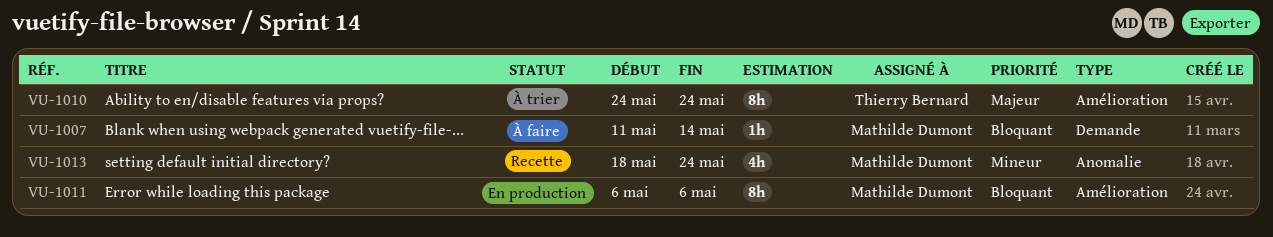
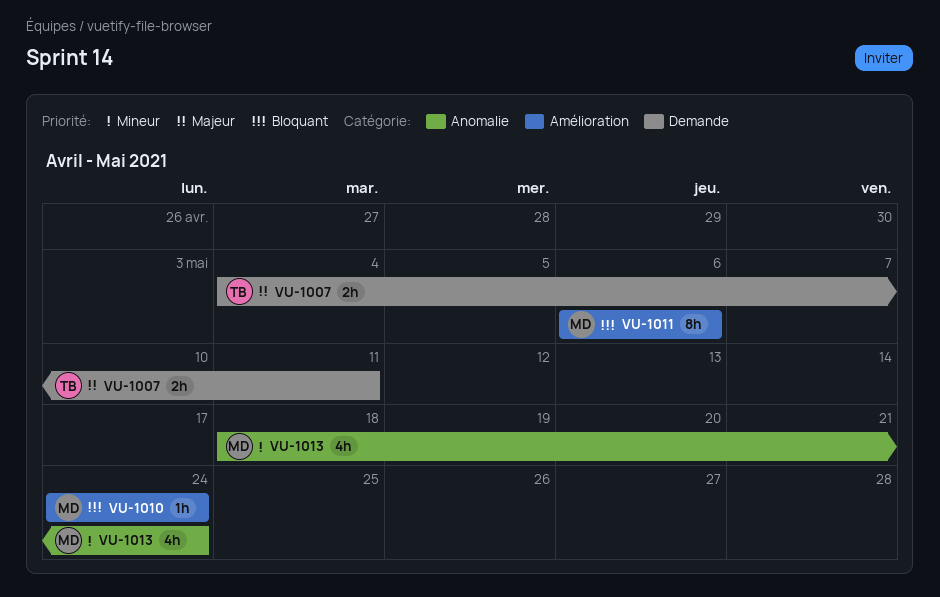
VU-1007, owner: Mathilde Dumont -> Thierry Bernard
VU-1007, priority: Bloquant -> Majeur
VU-1007, estimate: 1h -> 2h
VU-1007, start: May 11 -> May 4
VU-1007, due: May 14 -> May 11
VU-1010, owner: Thierry Bernard -> Mathilde Dumont
VU-1010, priority: Majeur -> Bloquant
VU-1010, estimate: 8h -> 1h

